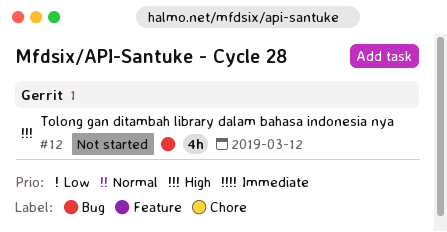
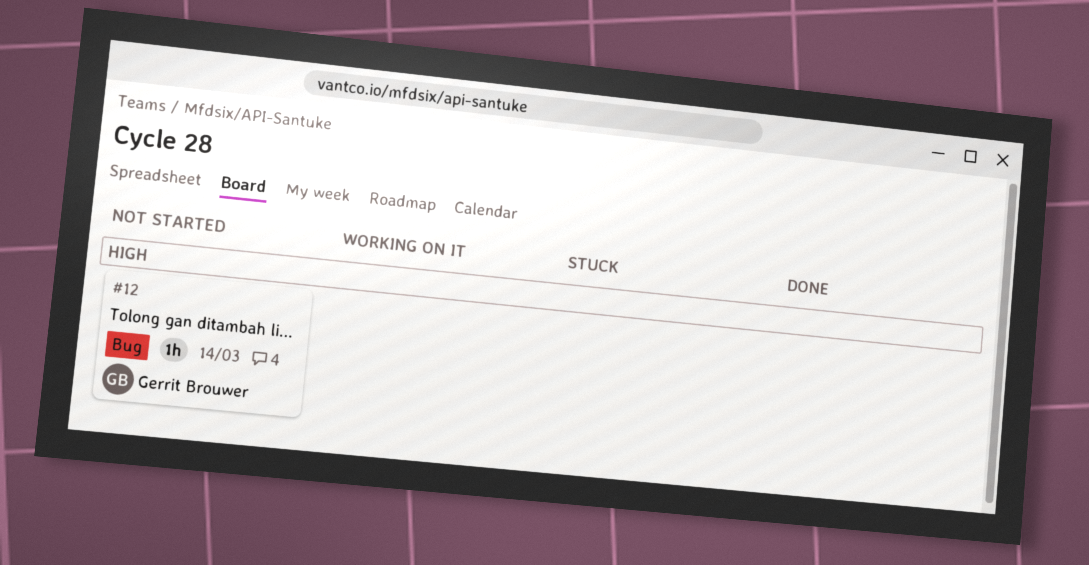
#12, estimate: 4h -> 1h
#12, due: Mar 12 -> Mar 14

